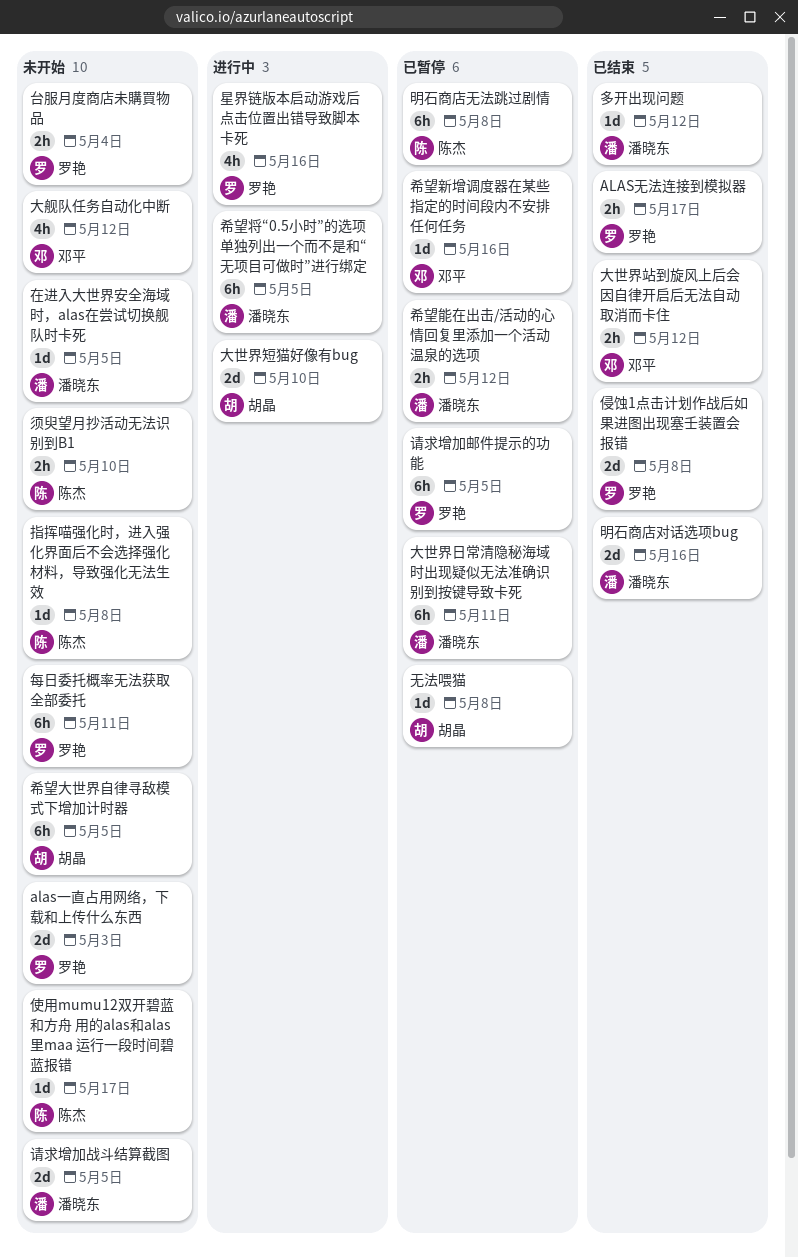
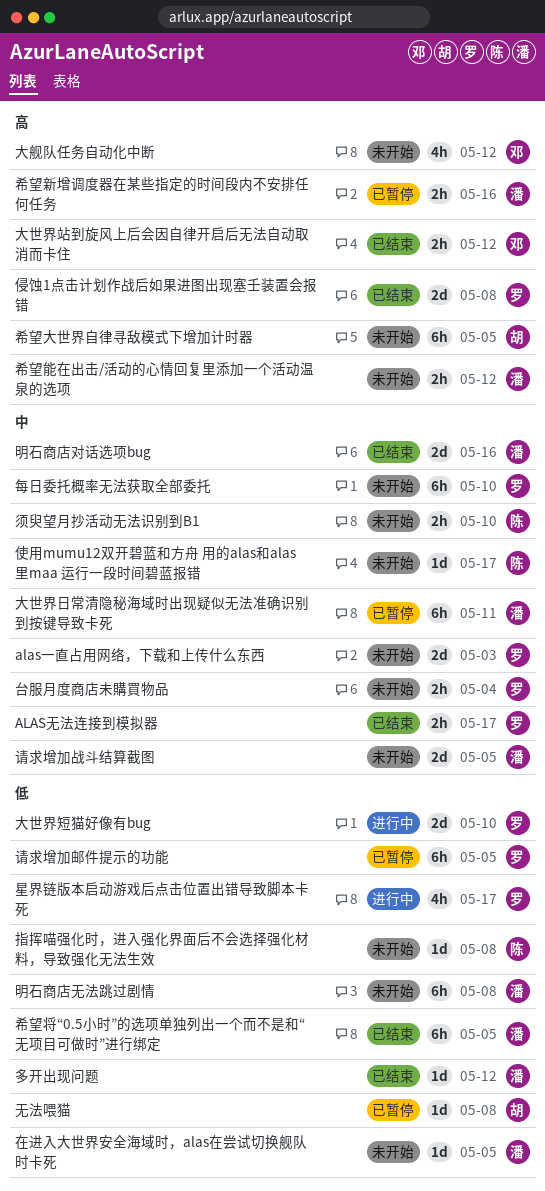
大世界短猫好像有bug, owner: 胡晶 -> 罗艳
希望将“0.5小时”的选项单独列出一个而不是和“无项目可做时”进行绑定, status: 进行中 -> 已结束
希望新增调度器在某些指定的时间段内不安排任何任务, owner: 邓平 -> 潘晓东
希望新增调度器在某些指定的时间段内不安排任何任务, estimate: 1d -> 2h
希望能在出击/活动的心情回复里添加一个活动温泉的选项, status: 已暂停 -> 未开始
明石商店无法跳过剧情, status: 已暂停 -> 未开始
明石商店无法跳过剧情, owner: 陈杰 -> 潘晓东
星界链版本启动游戏后点击位置出错导致脚本卡死, due: May 16 -> May 17
每日委托概率无法获取全部委托, due: May 11 -> May 10

